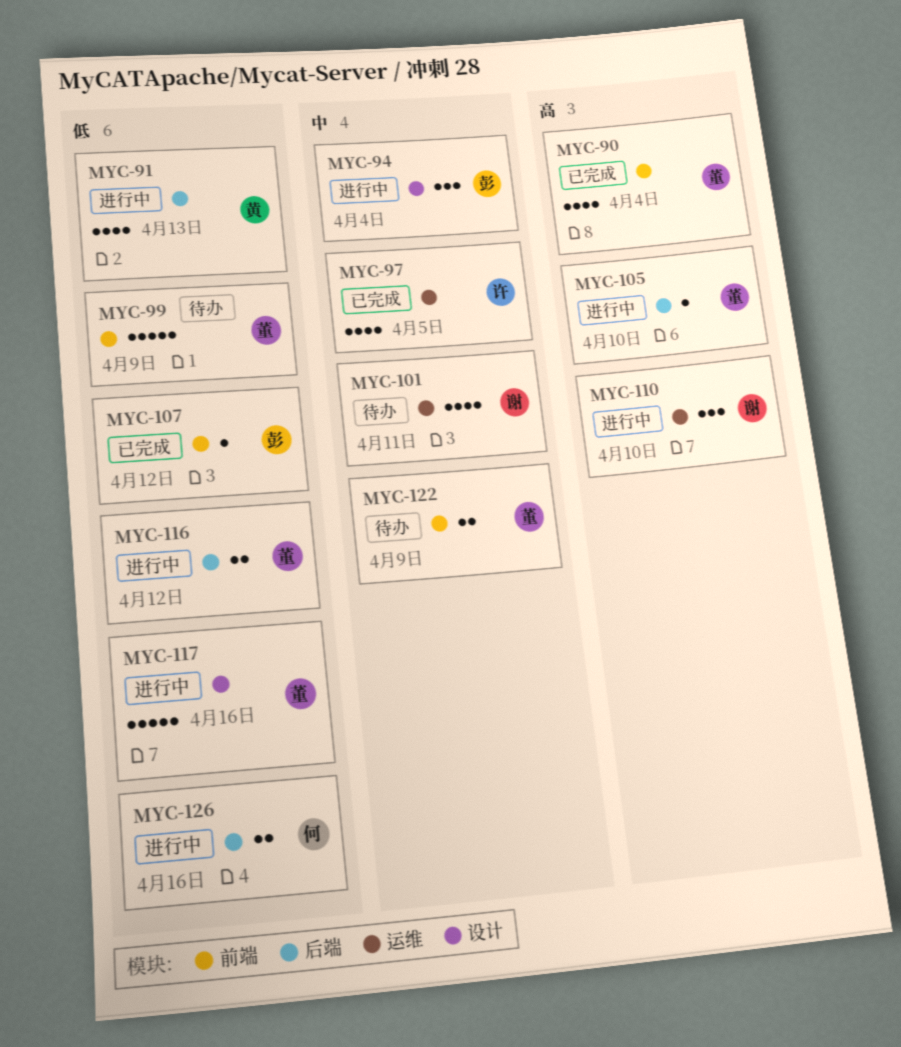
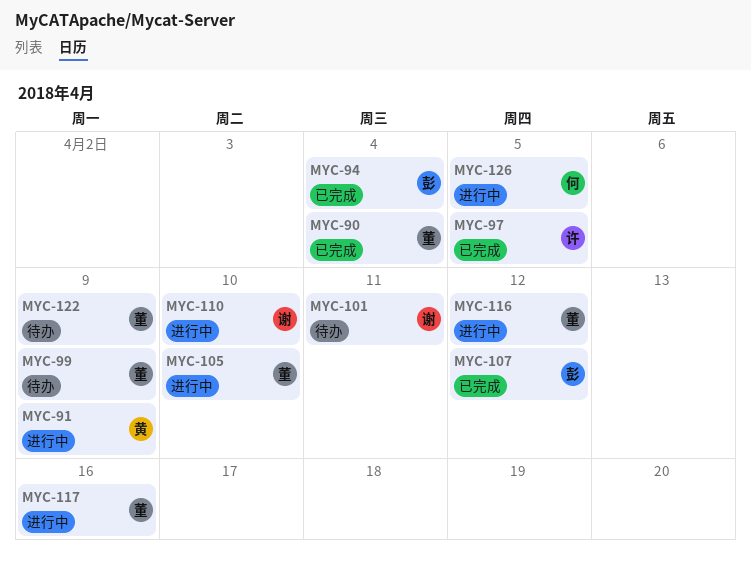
MYC-91, due: Apr 13 -> Apr 9
MYC-94, status: 进行中 -> 已完成
MYC-126, due: Apr 16 -> Apr 5

